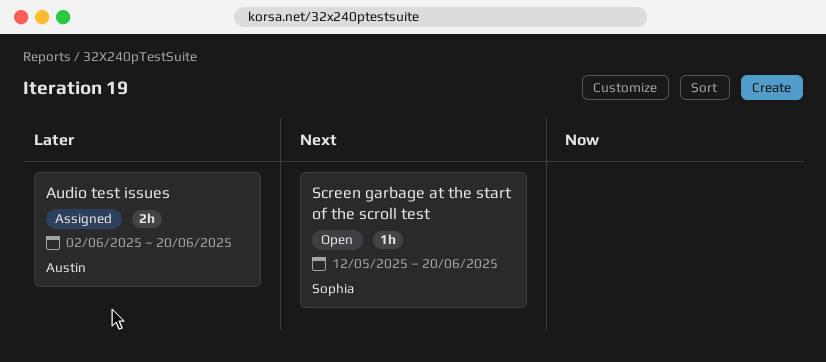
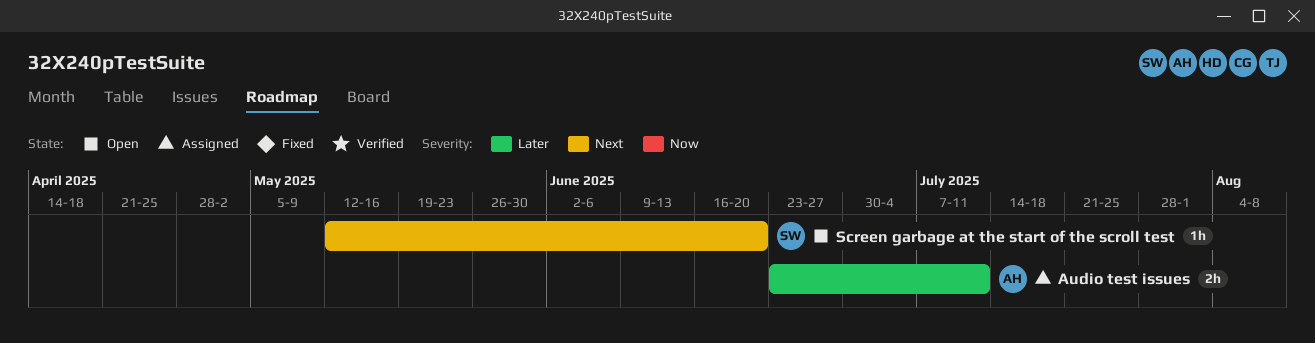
Audio test issues, start: Jun 2 -> Jun 23
Audio test issues, due: Jun 20 -> Jul 11

